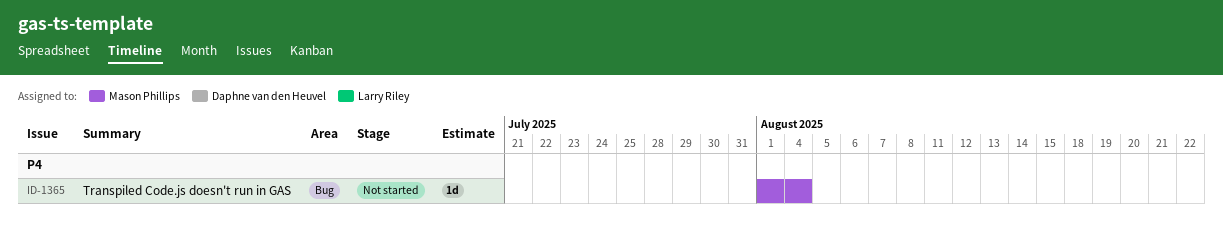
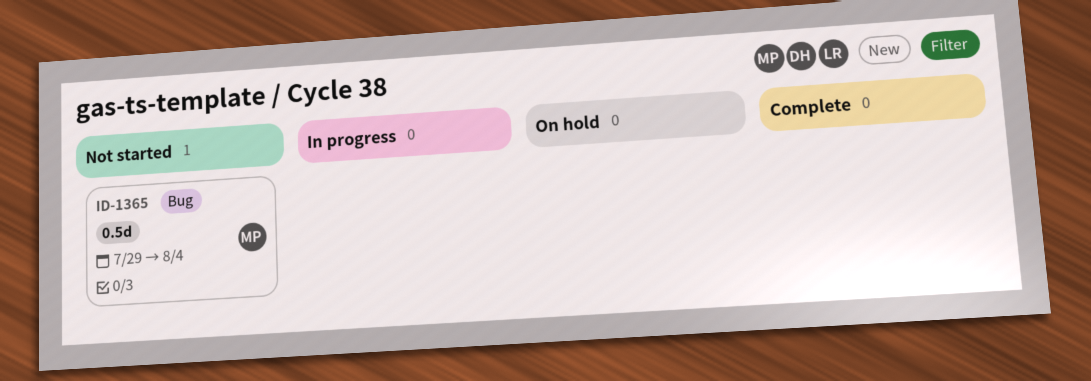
ID-1365, estimate: 1d -> 0.5d
ID-1365, start: Aug 1 -> Jul 29

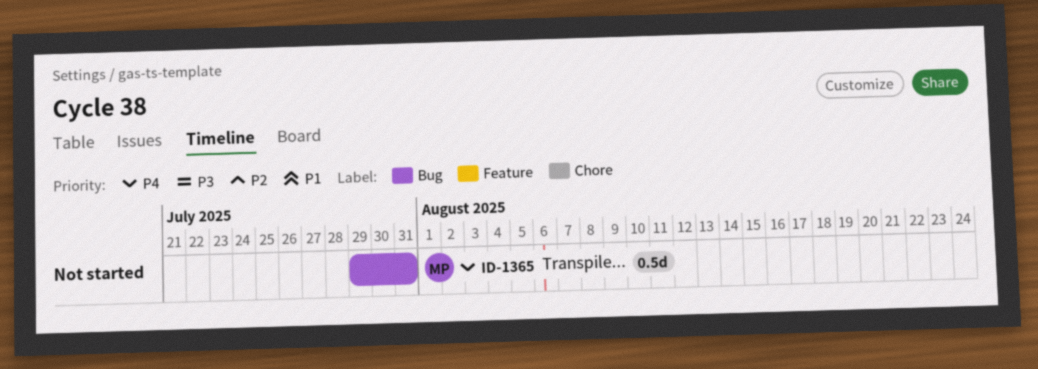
ID-1365, due: Aug 4 -> Jul 31

